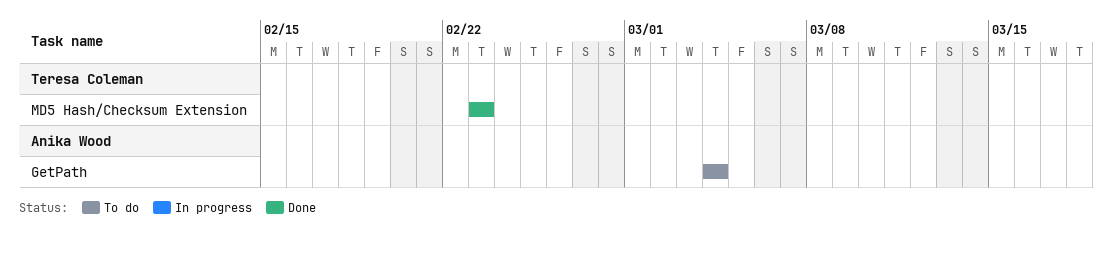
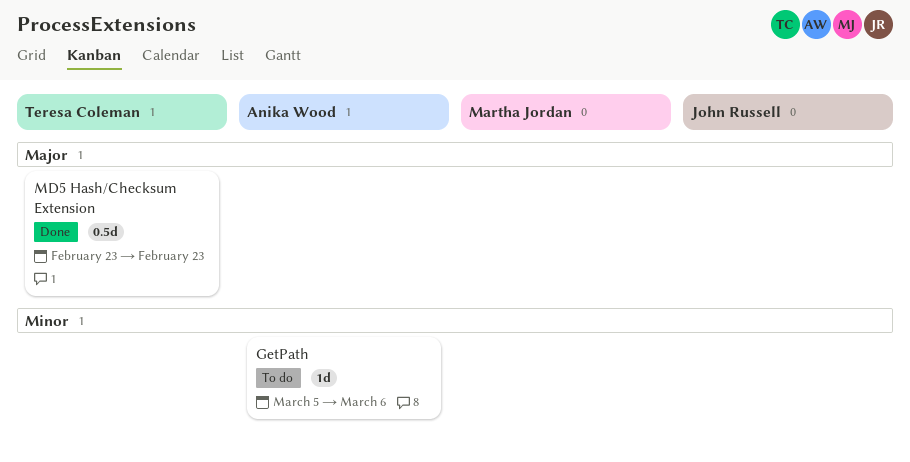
GetPath, start: Mar 4 -> Mar 5
GetPath, due: Mar 4 -> Mar 6

